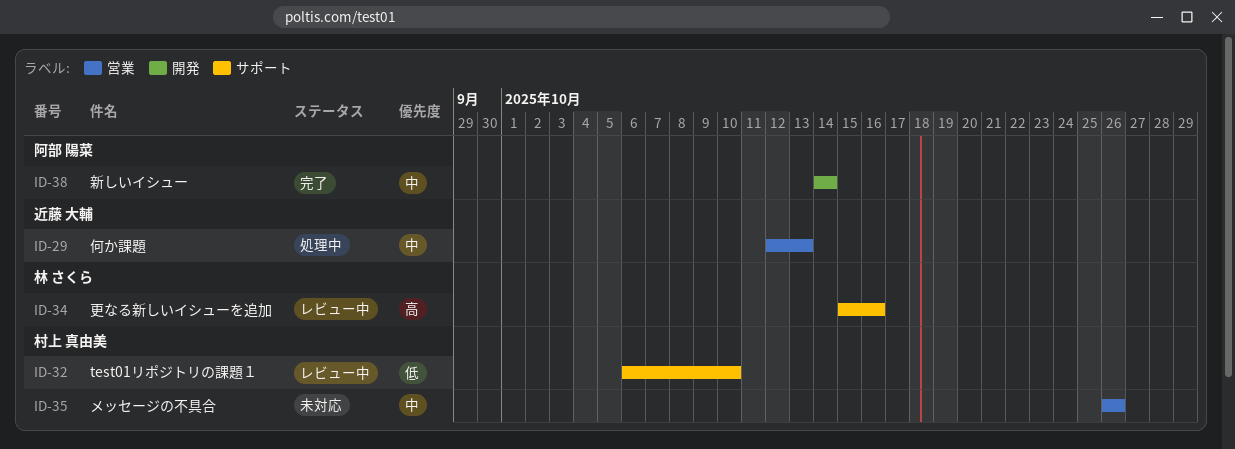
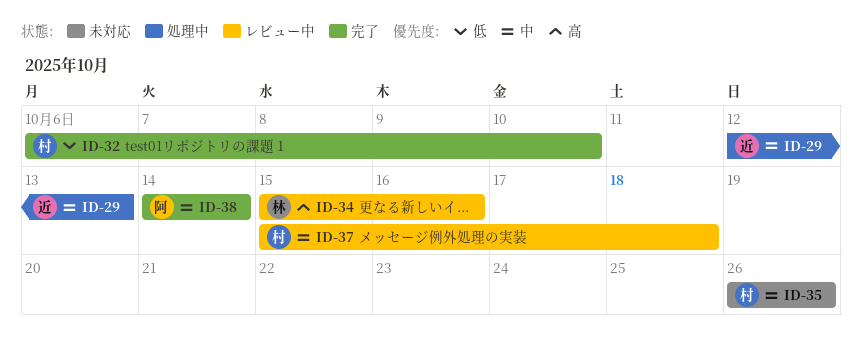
ID-32, status: レビュー中 -> 完了
ID-37: none -> present

